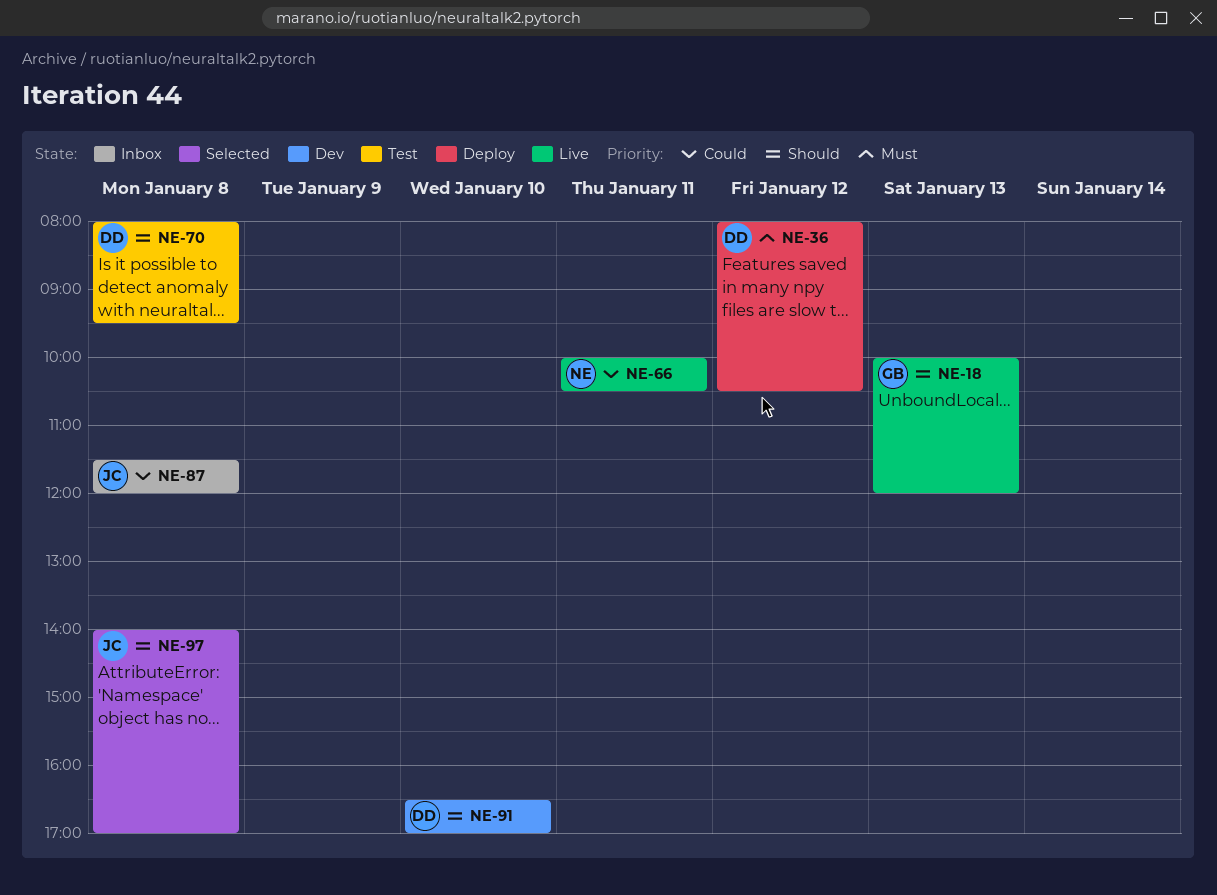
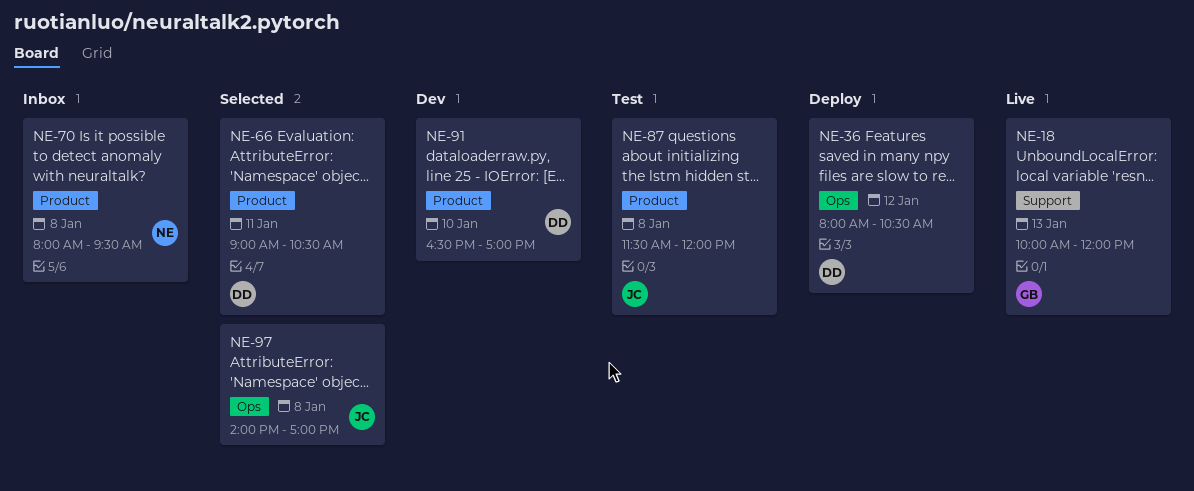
NE-66, status: Live -> Selected
NE-66, owner: NE -> DD
NE-66, begins: 10:00 -> 09:00
NE-70, status: Test -> Inbox
NE-70, owner: DD -> NE
NE-87, status: Inbox -> Test

